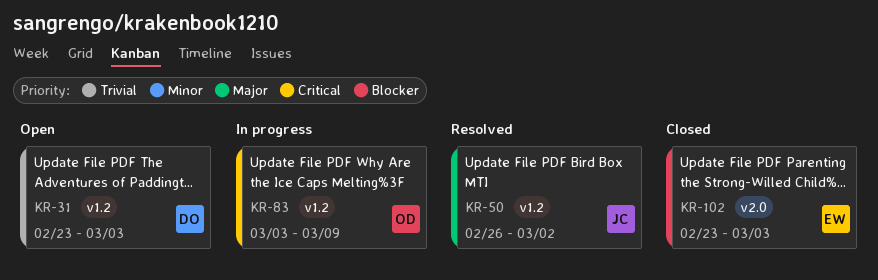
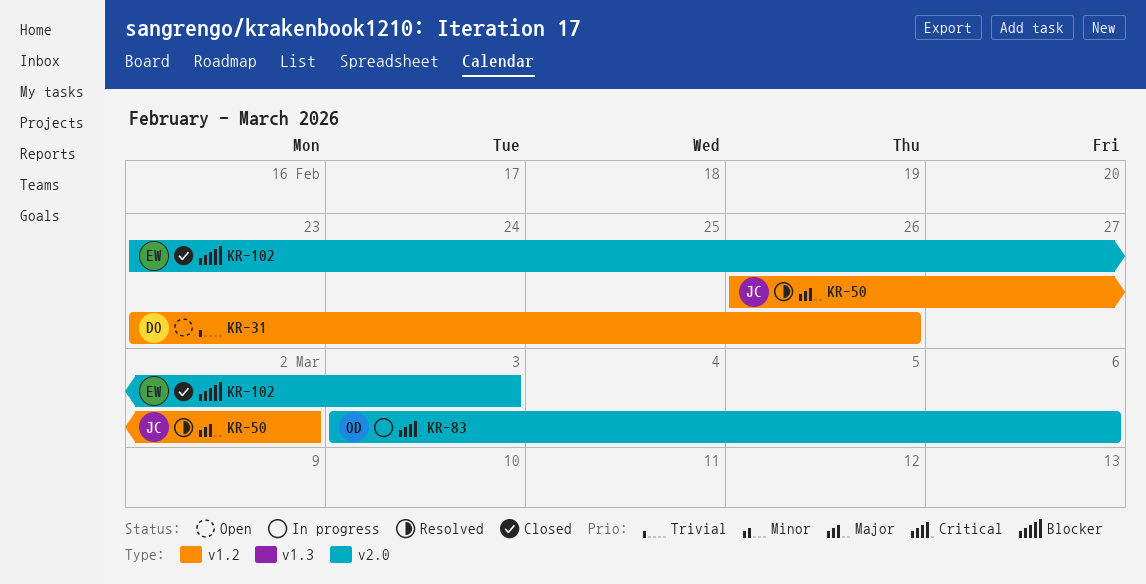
KR-31, due: Mar 3 -> Feb 26
KR-83, label: v1.2 -> v2.0
KR-83, due: Mar 9 -> Mar 6

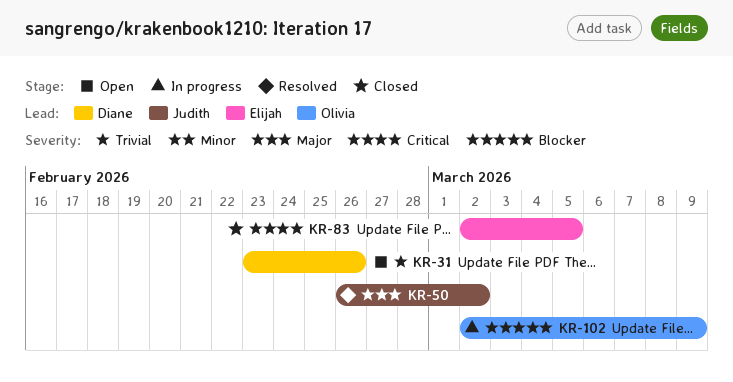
KR-83, status: In progress -> Closed
KR-83, owner: Olivia -> Elijah
KR-83, start: Mar 3 -> Mar 2
KR-83, due: Mar 6 -> Mar 5
KR-102, status: Closed -> In progress
KR-102, owner: Elijah -> Olivia
KR-102, start: Feb 23 -> Mar 2
KR-102, due: Mar 3 -> Mar 9

